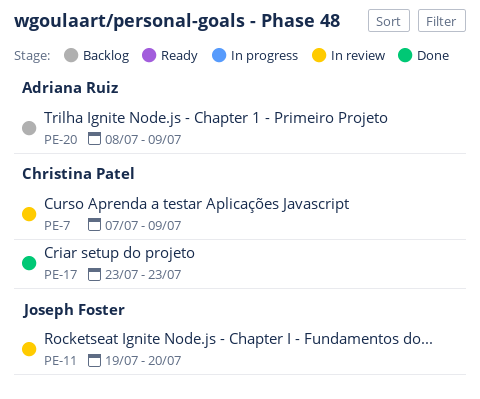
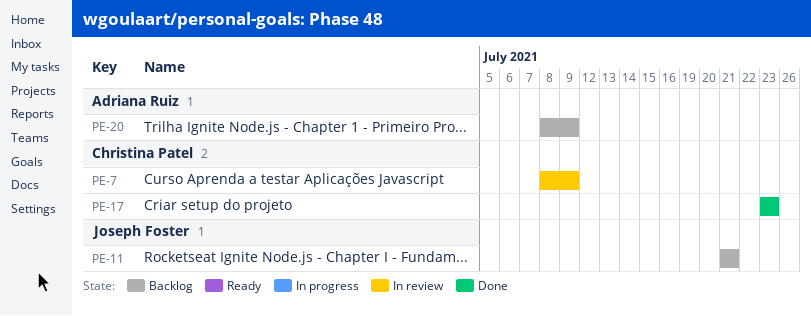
PE-7, start: Jul 7 -> Jul 8
PE-11, status: In review -> Backlog
PE-11, start: Jul 19 -> Jul 21
PE-11, due: Jul 20 -> Jul 21

